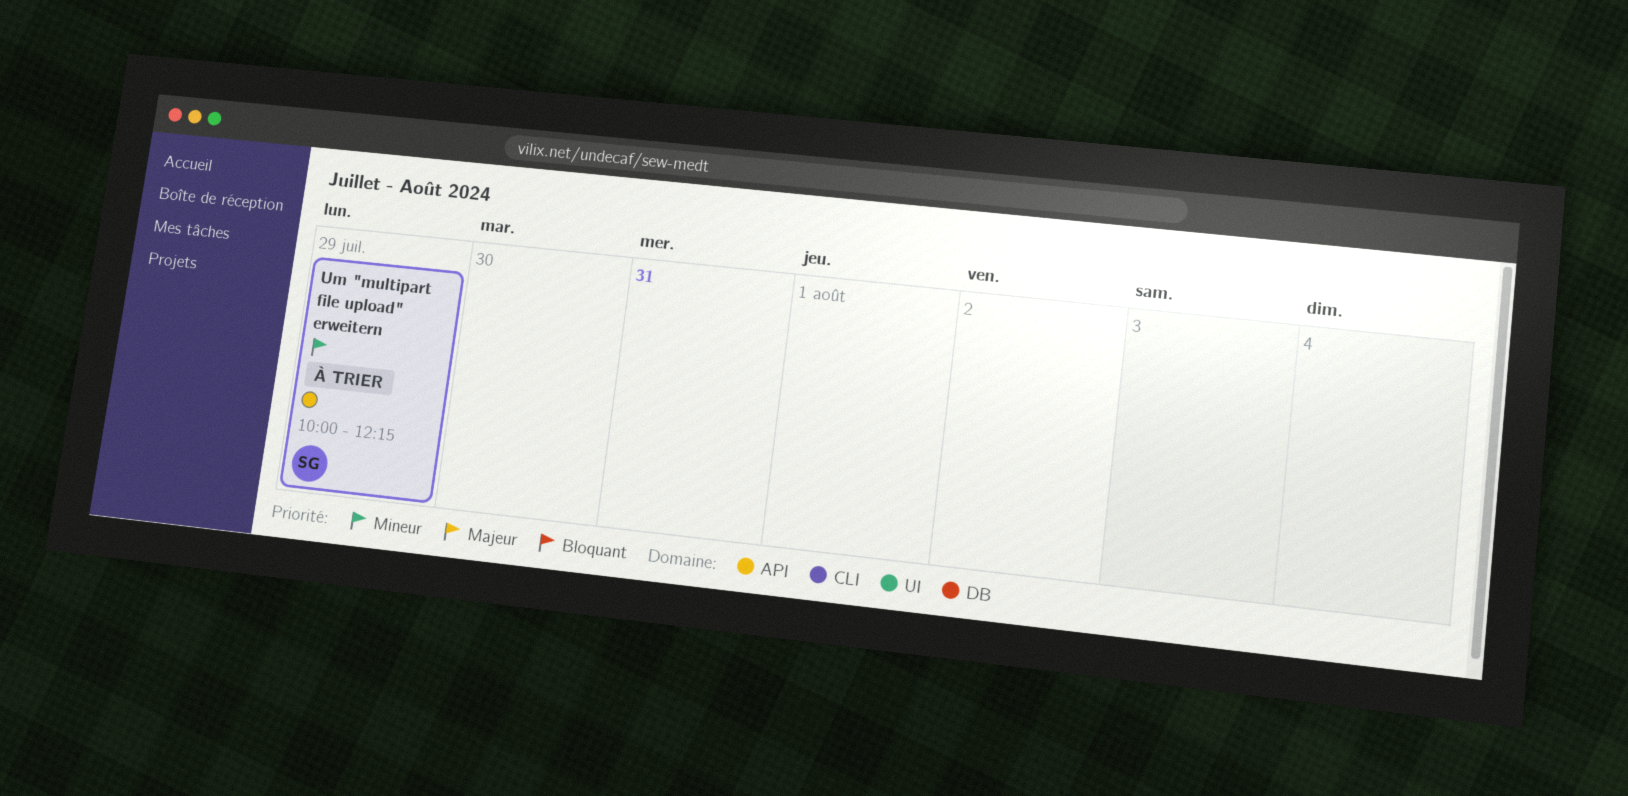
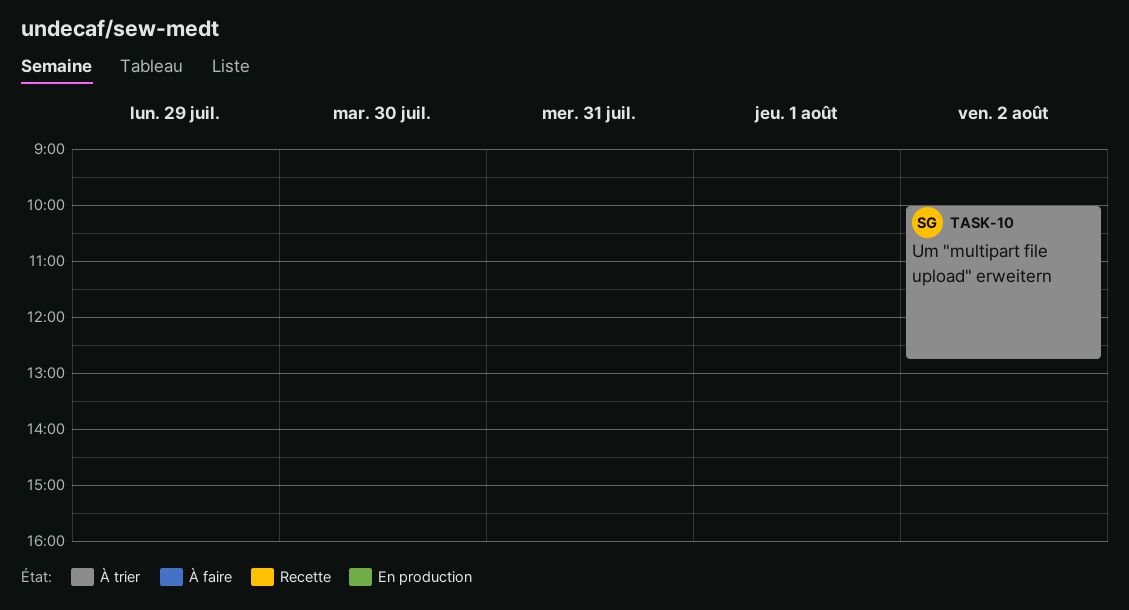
Um "multipart file upload" erweitern, day: Jul 29 -> Aug 2
Um "multipart file upload" erweitern, ends: 12:15 -> 12:45

